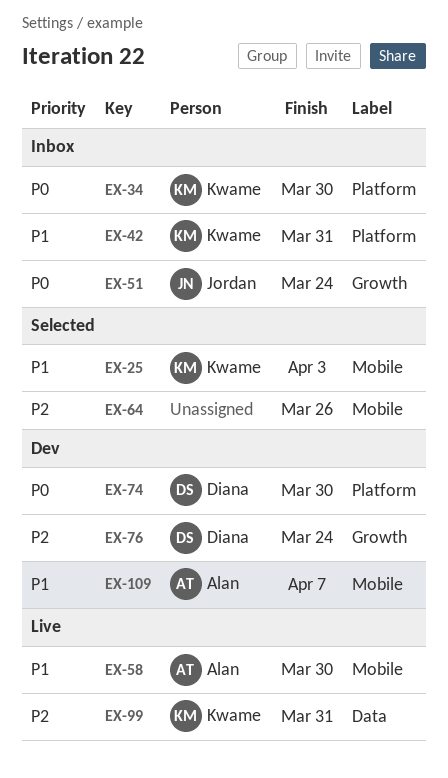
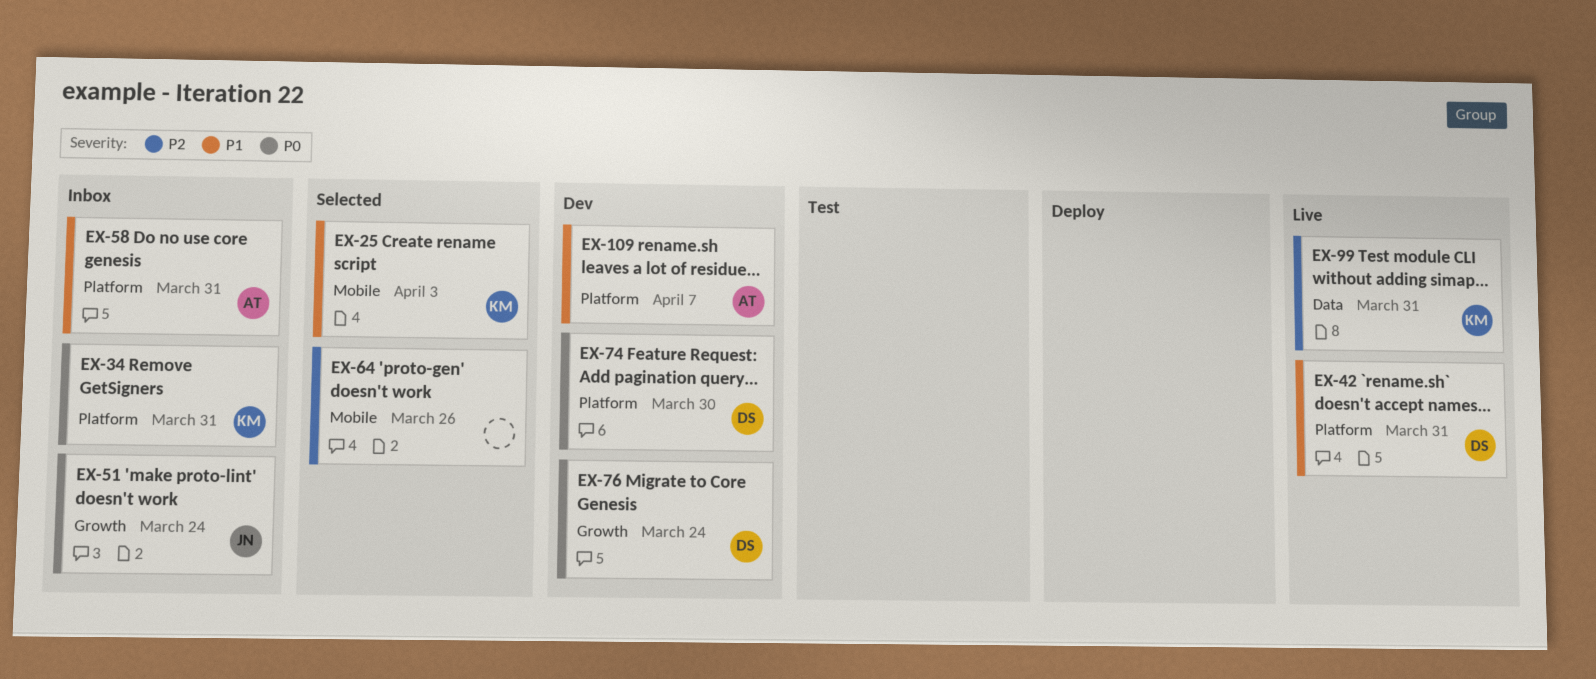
EX-34, due: Mar 30 -> Mar 31
EX-42, status: Inbox -> Live
EX-42, owner: Kwame -> Diana
EX-58, status: Live -> Inbox
EX-58, label: Mobile -> Platform
EX-58, due: Mar 30 -> Mar 31
EX-76, priority: P2 -> P0
EX-109, label: Mobile -> Platform

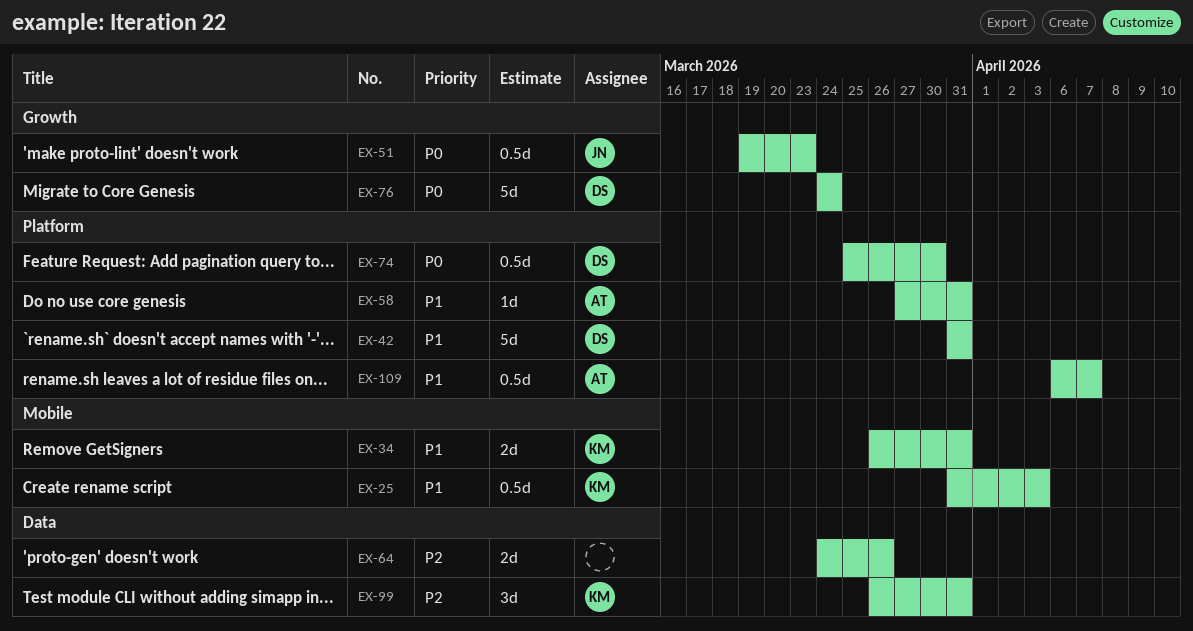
EX-34, priority: P0 -> P1
EX-34, label: Platform -> Mobile
EX-51, due: Mar 24 -> Mar 23
EX-64, label: Mobile -> Data

